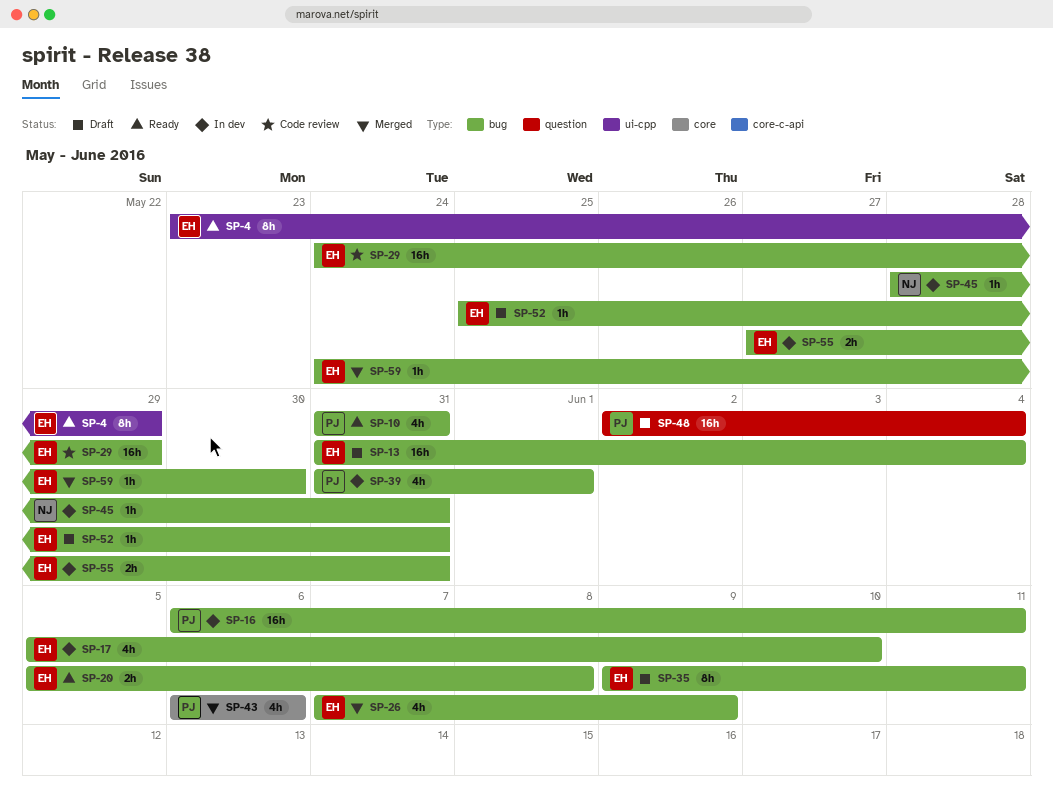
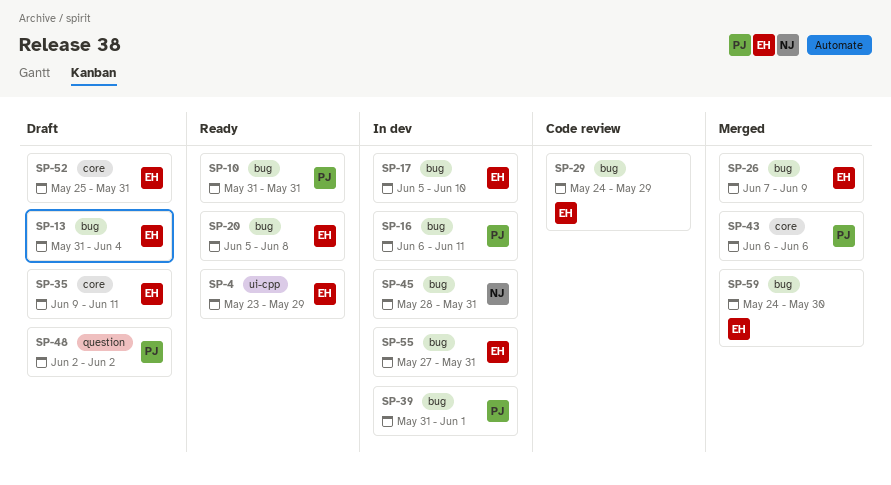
SP-35, label: bug -> core
SP-48, due: Jun 4 -> Jun 2
SP-52, label: bug -> core

